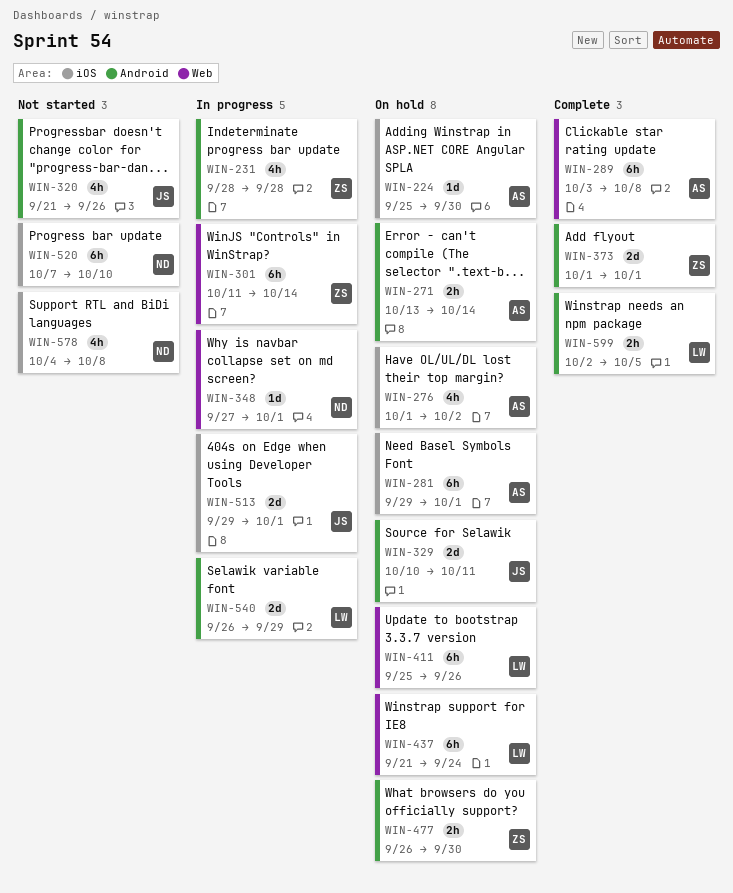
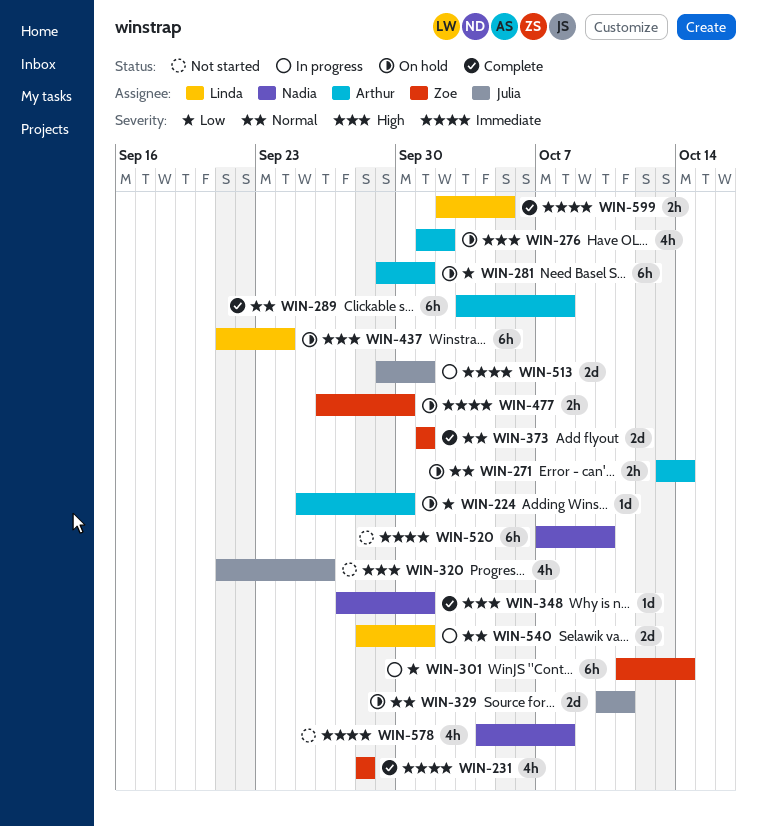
WIN-231, status: In progress -> Complete
WIN-348, status: In progress -> Complete
WIN-411: present -> none
WIN-540, start: Sep 26 -> Sep 28
WIN-540, due: Sep 29 -> Oct 1

